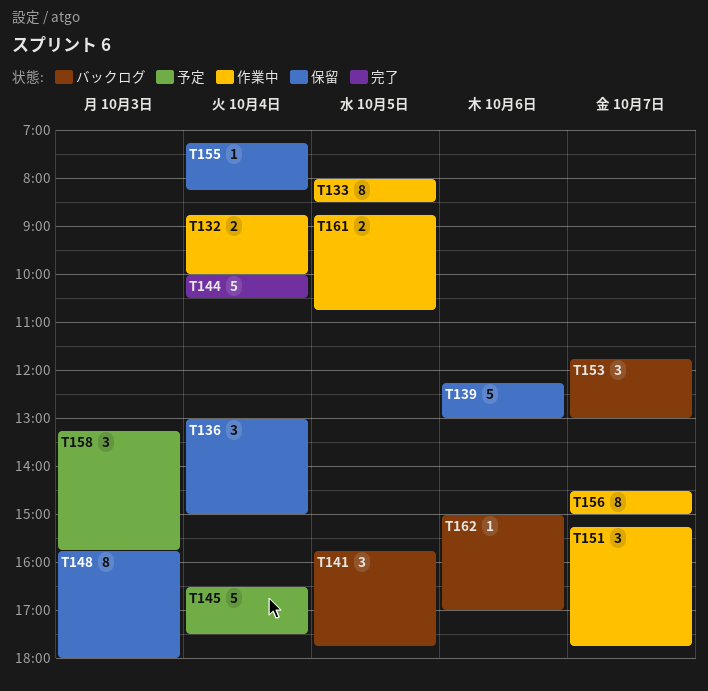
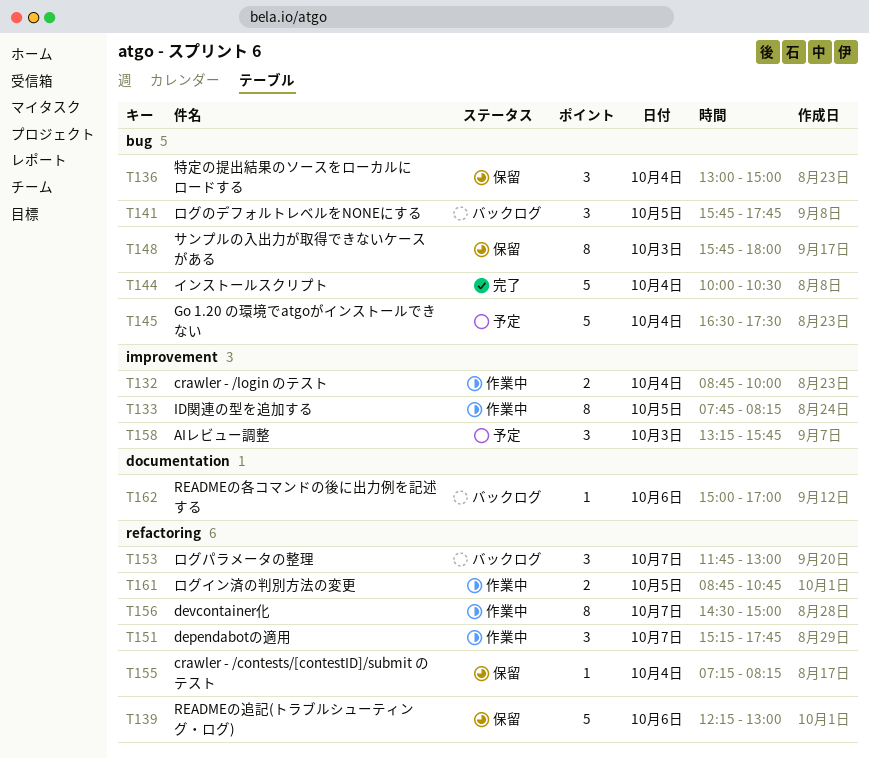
T133, begins: 08:00 -> 07:45
T133, ends: 08:30 -> 08:15

